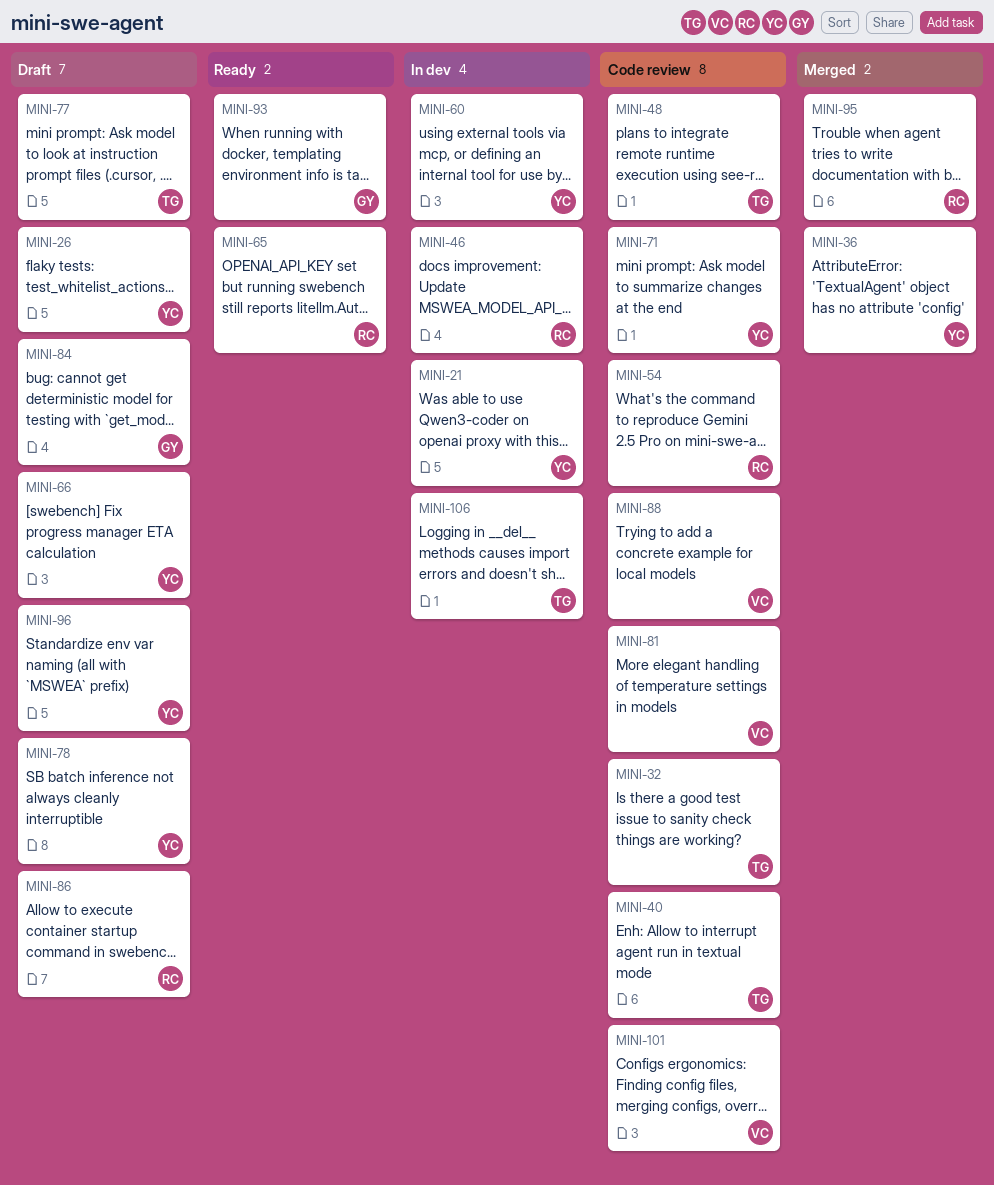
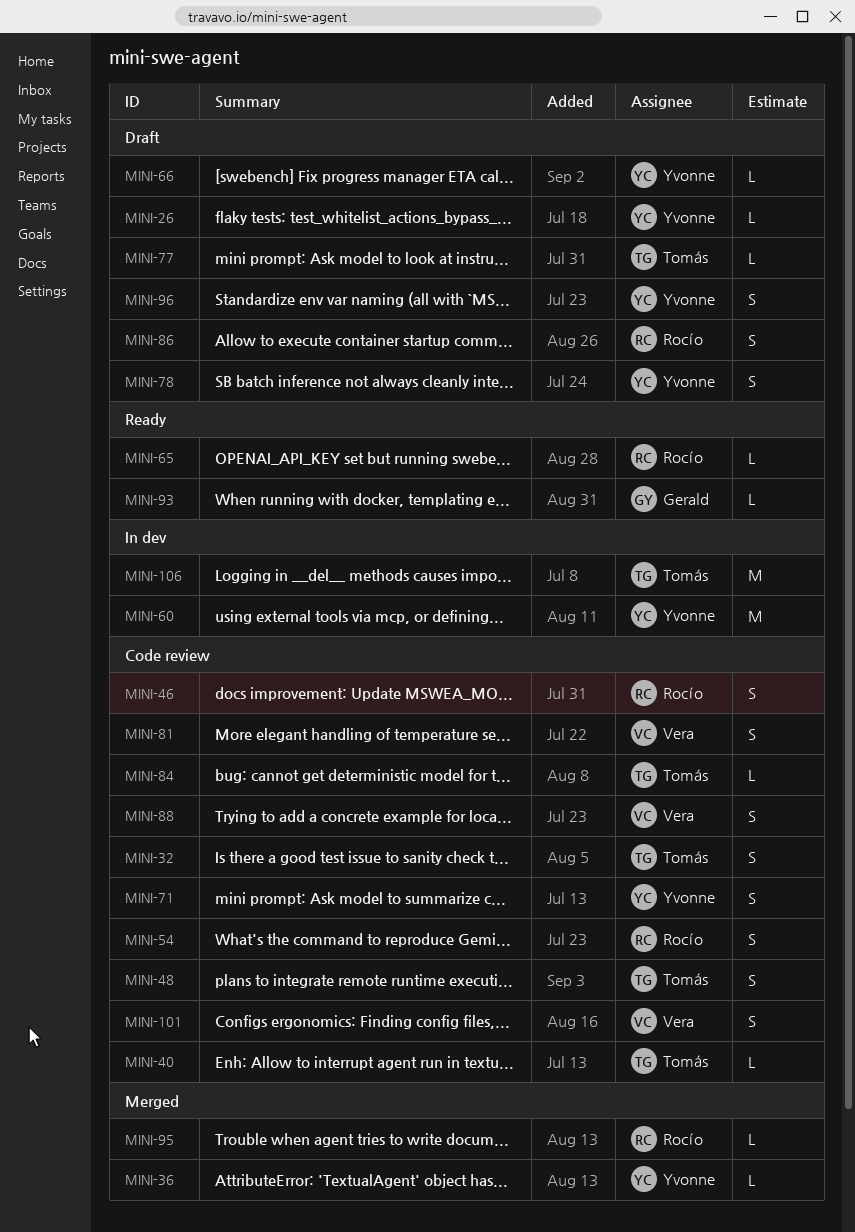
MINI-21: present -> none
MINI-46, status: In dev -> Code review
MINI-84, status: Draft -> Code review
MINI-84, owner: Gerald -> Tomás

